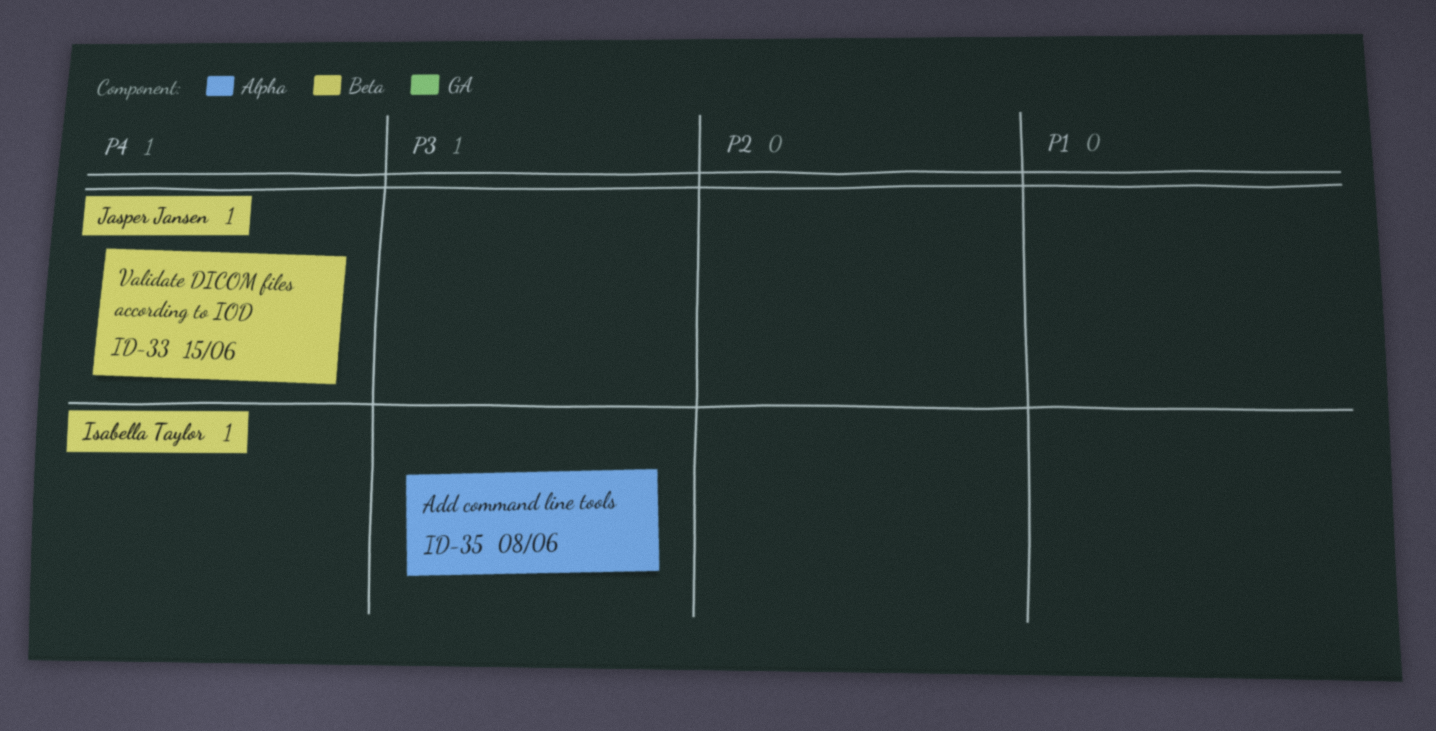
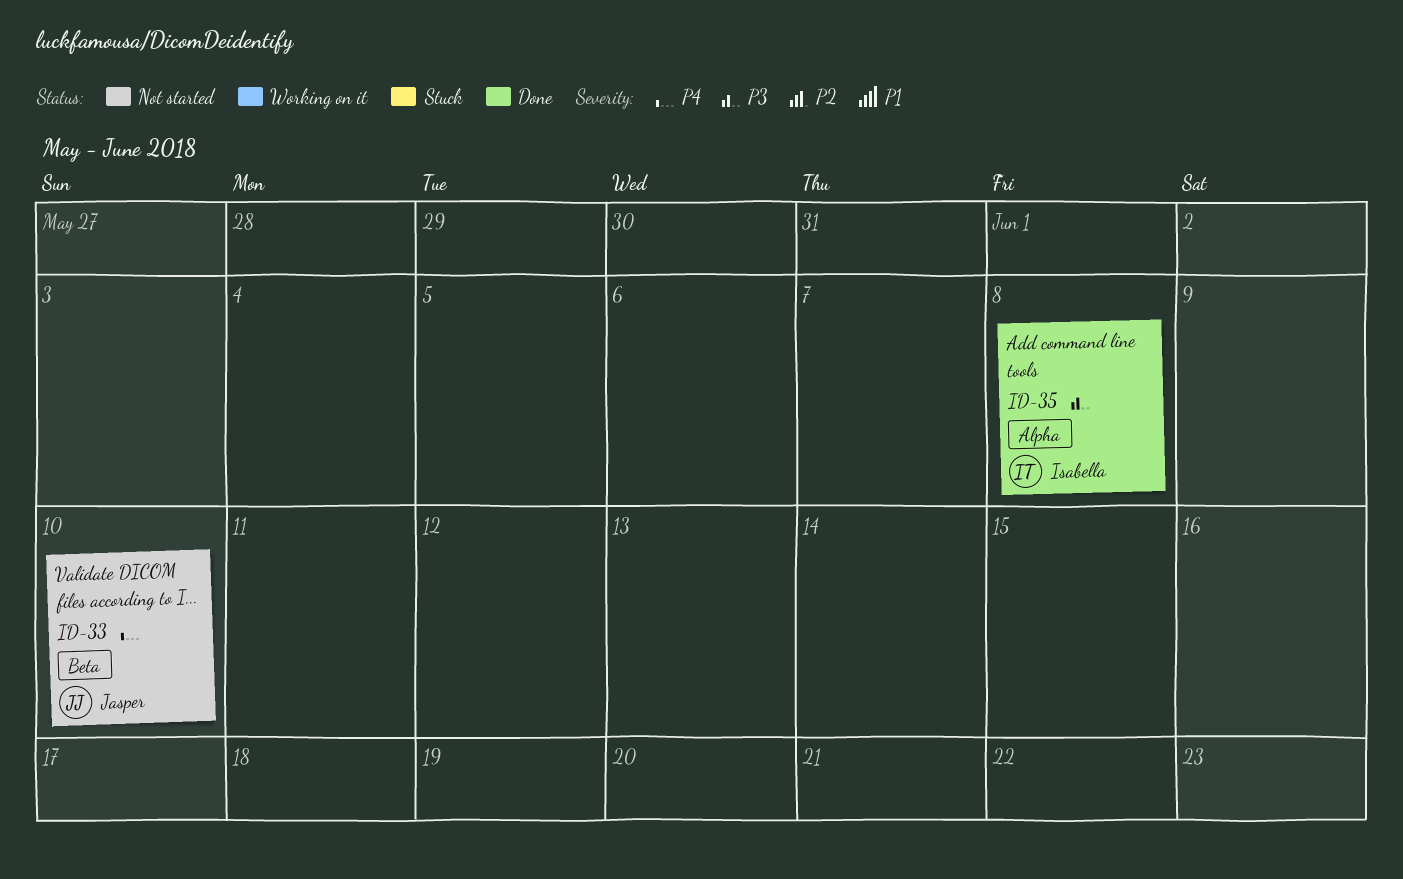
ID-33, due: Jun 15 -> Jun 10

